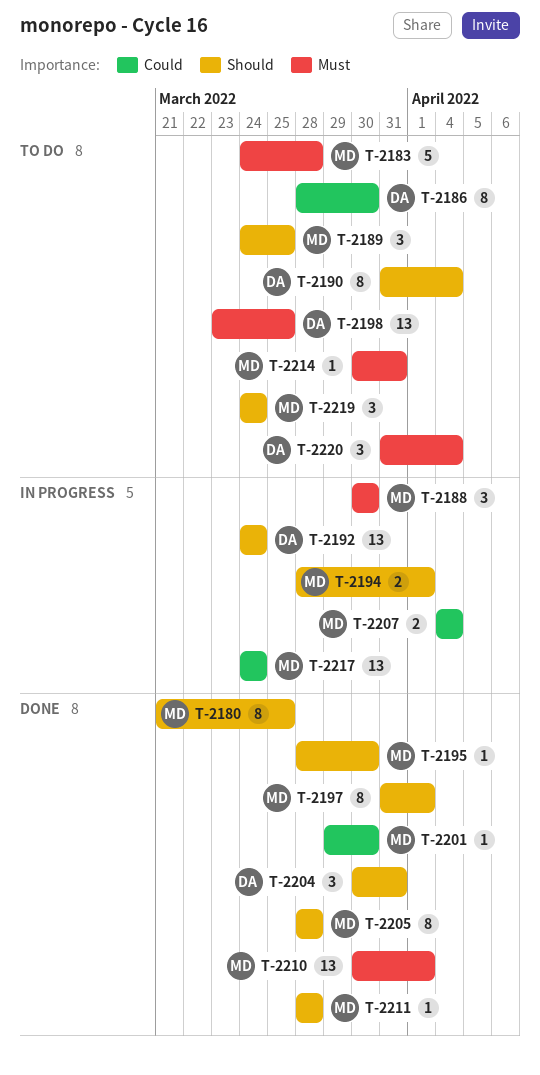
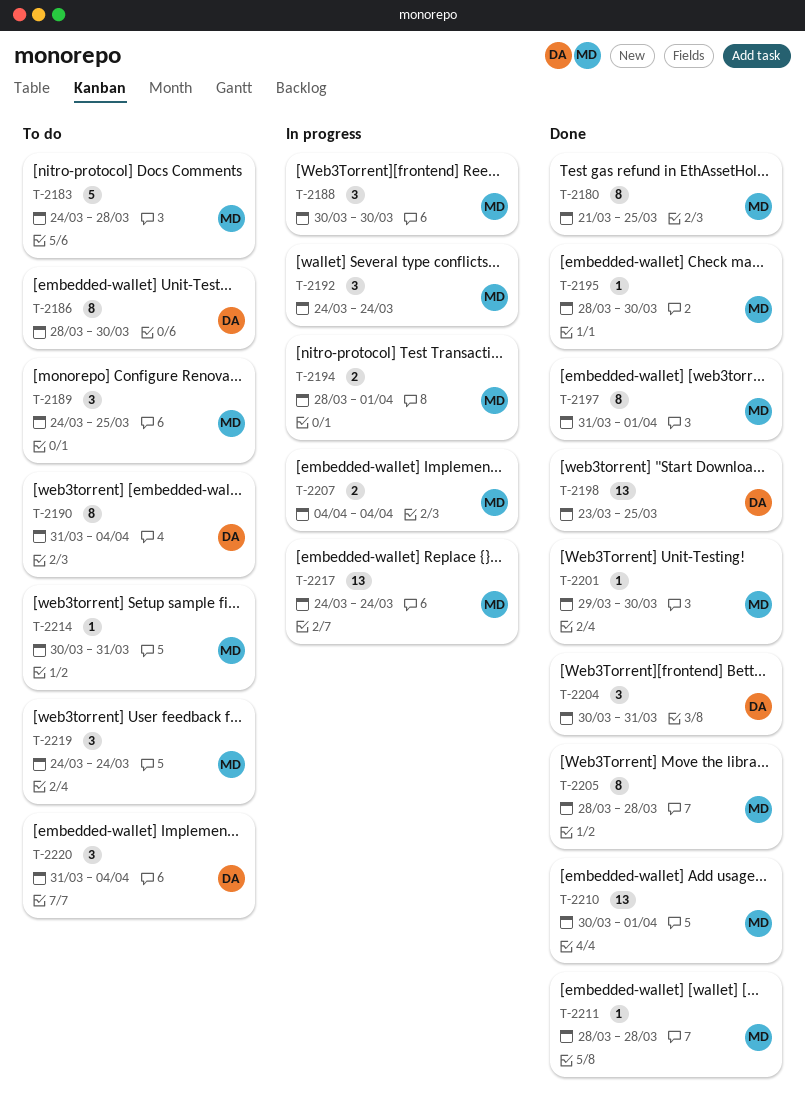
T-2192, owner: DA -> MD
T-2192, estimate: 13 -> 3
T-2198, status: To do -> Done

